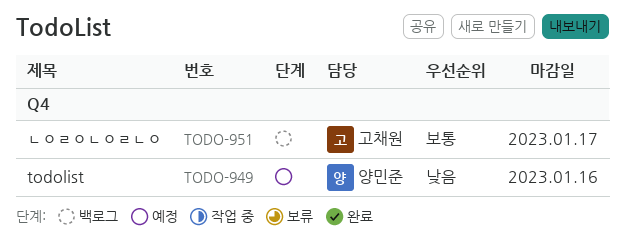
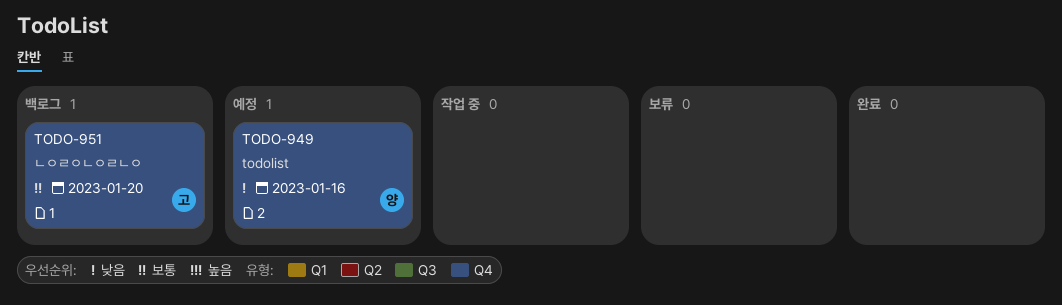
TODO-951, due: Jan 17 -> Jan 20

